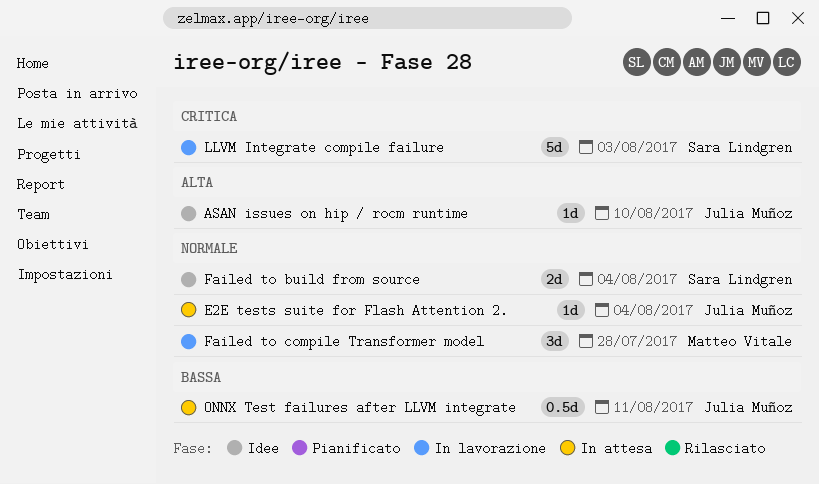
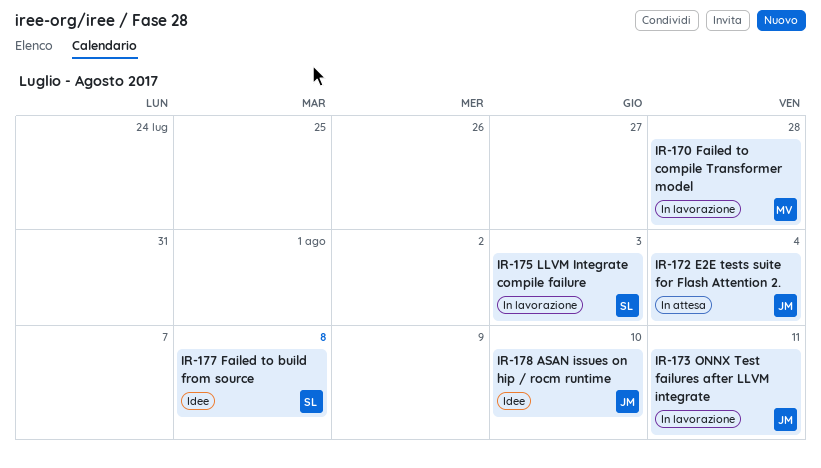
Failed to build from source, due: Aug 4 -> Aug 8
ONNX Test failures after LLVM integrate, status: In attesa -> In lavorazione

